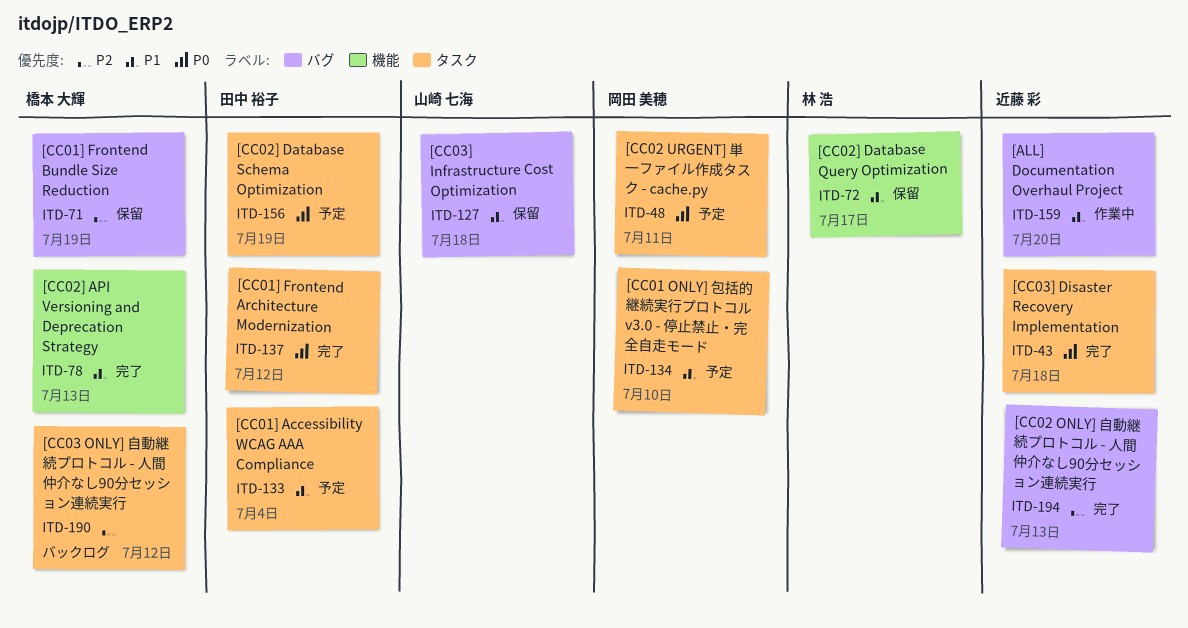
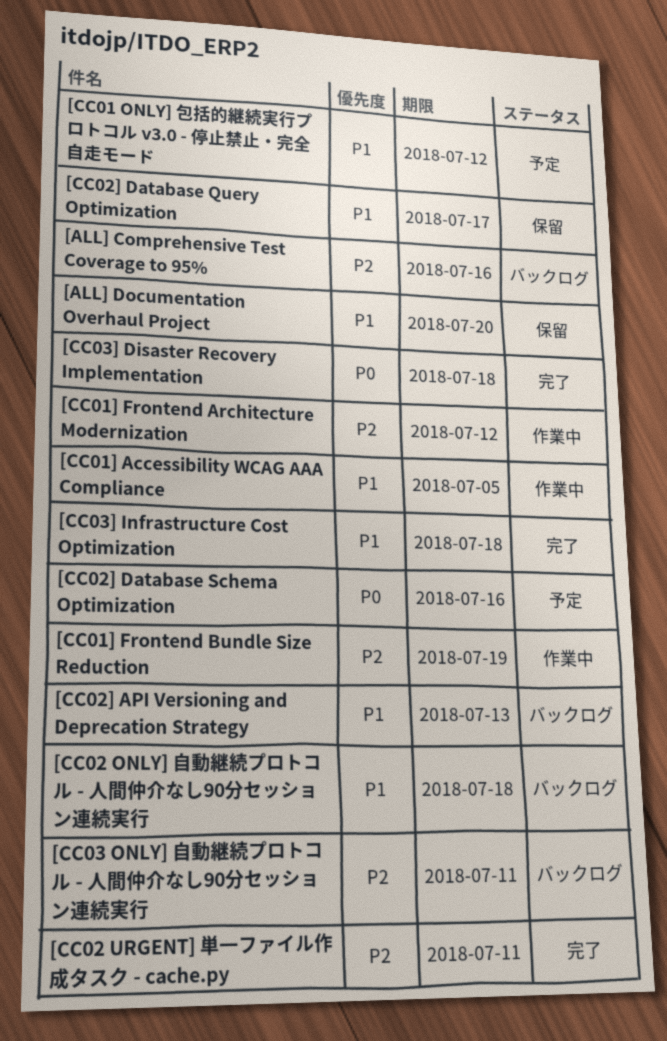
[ALL] Comprehensive Test Coverage to 95%: none -> present
[ALL] Documentation Overhaul Project, status: 作業中 -> 保留
[CC01 ONLY] 包括的継続実行プロトコル v3.0 - 停止禁止・完全自走モード, due: Jul 10 -> Jul 12
[CC01] Accessibility WCAG AAA Compliance, status: 予定 -> 作業中
[CC01] Accessibility WCAG AAA Compliance, due: Jul 4 -> Jul 5
[CC01] Frontend Architecture Modernization, status: 完了 -> 作業中
[CC01] Frontend Architecture Modernization, priority: P0 -> P2
[CC01] Frontend Bundle Size Reduction, status: 保留 -> 作業中
[CC02 ONLY] 自動継続プロトコル - 人間仲介なし90分セッション連続実行, status: 完了 -> バックログ
[CC02 ONLY] 自動継続プロトコル - 人間仲介なし90分セッション連続実行, priority: P2 -> P1
[CC02 ONLY] 自動継続プロトコル - 人間仲介なし90分セッション連続実行, due: Jul 13 -> Jul 18
[CC02 URGENT] 単一ファイル作成タスク - cache.py, status: 予定 -> 完了
[CC02 URGENT] 単一ファイル作成タスク - cache.py, priority: P0 -> P2
[CC02] API Versioning and Deprecation Strategy, status: 完了 -> バックログ
[CC02] Database Schema Optimization, due: Jul 19 -> Jul 16
[CC03 ONLY] 自動継続プロトコル - 人間仲介なし90分セッション連続実行, due: Jul 12 -> Jul 11
[CC03] Infrastructure Cost Optimization, status: 保留 -> 完了

